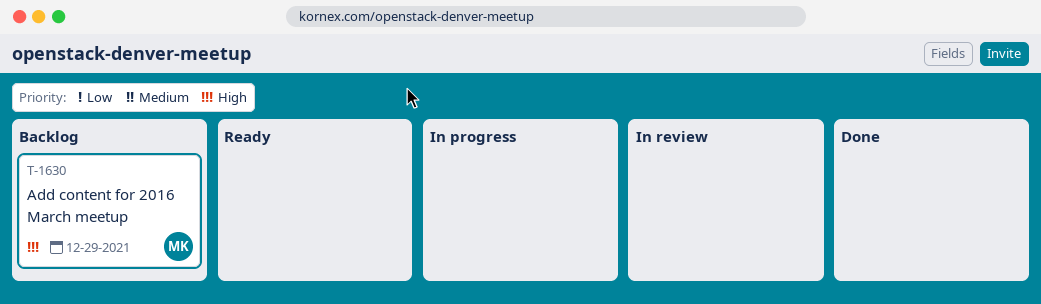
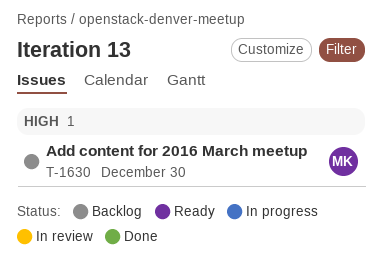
T-1630, due: Dec 29 -> Dec 30

